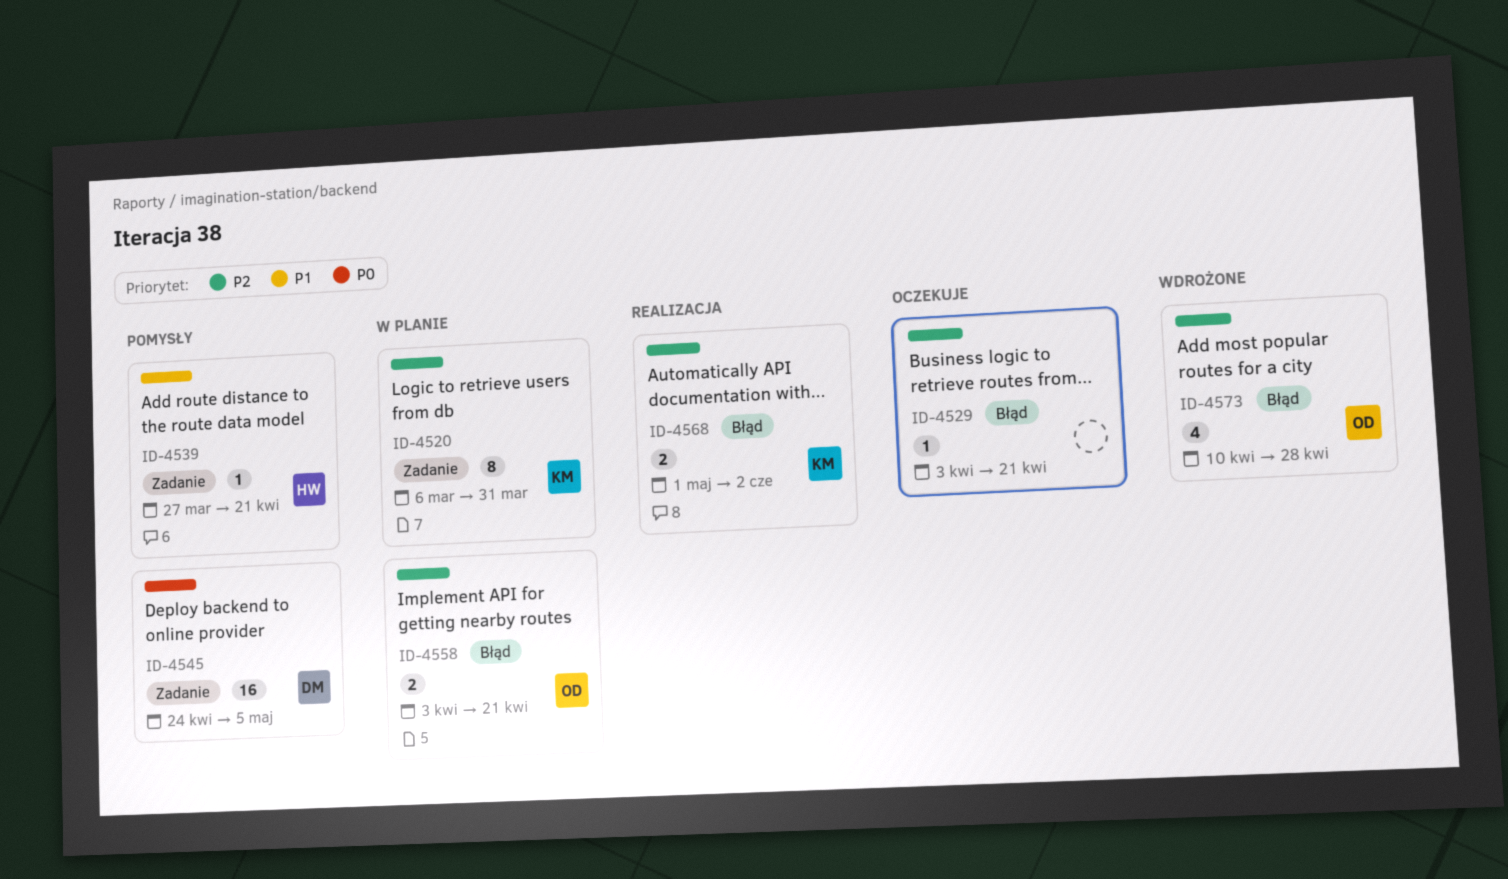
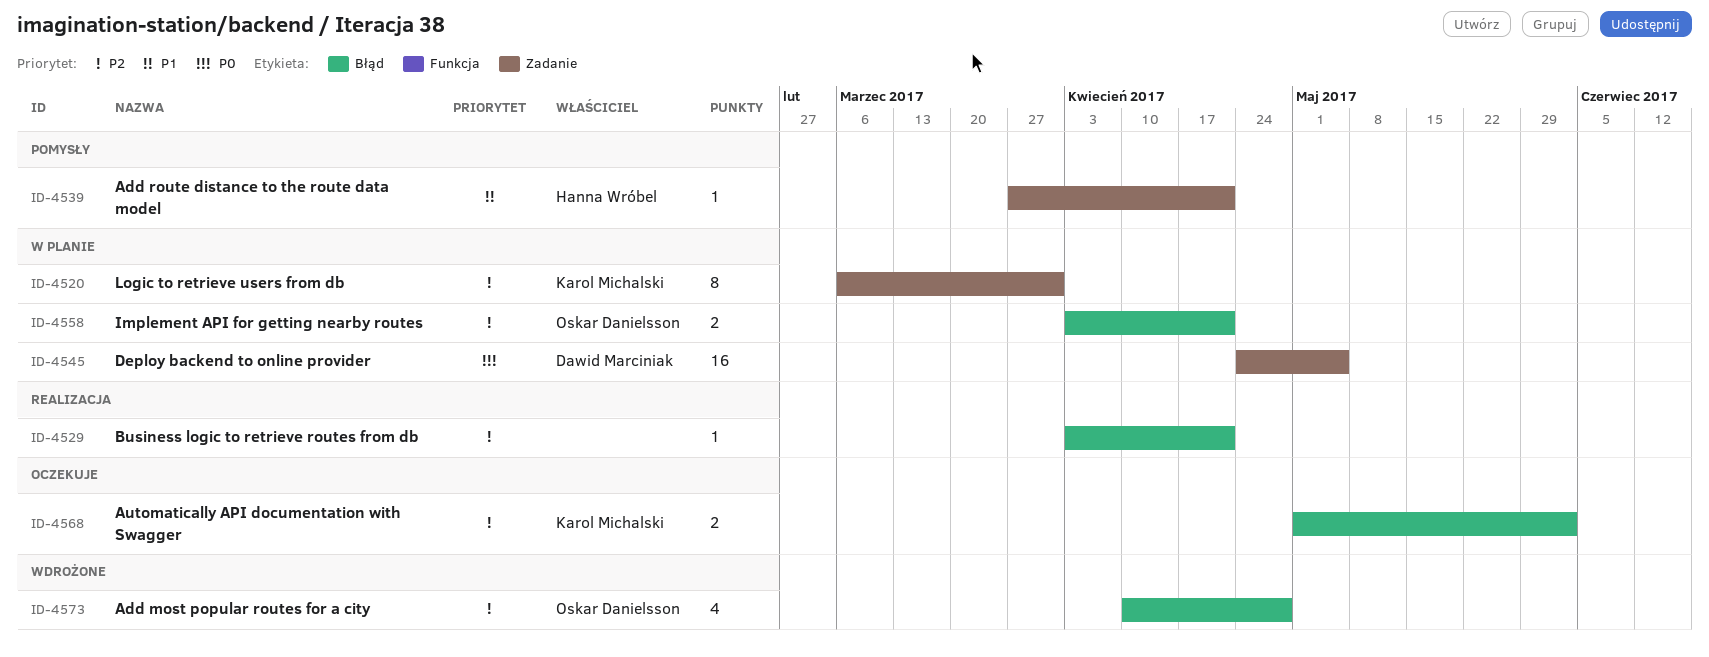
ID-4529, status: Oczekuje -> Realizacja
ID-4545, status: Pomysły -> W planie
ID-4568, status: Realizacja -> Oczekuje

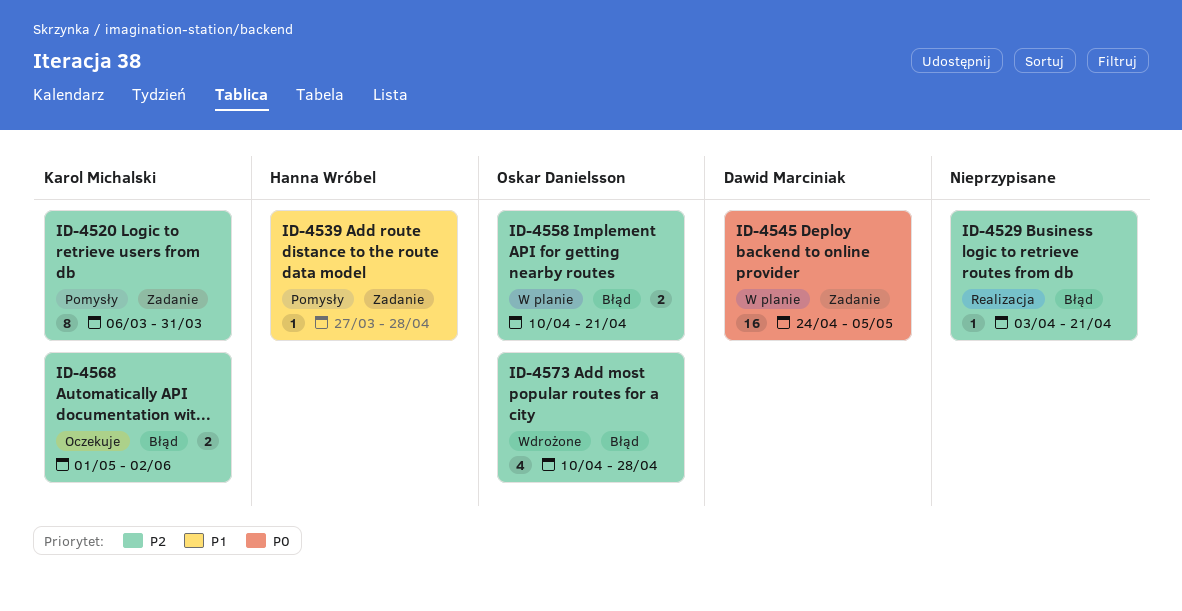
ID-4520, status: W planie -> Pomysły
ID-4539, due: Apr 21 -> Apr 28
ID-4558, start: Apr 3 -> Apr 10

